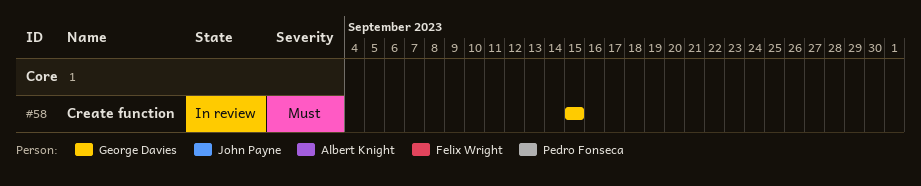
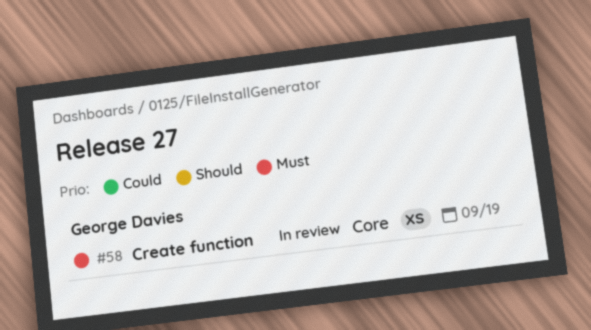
#58, due: Sep 15 -> Sep 19

